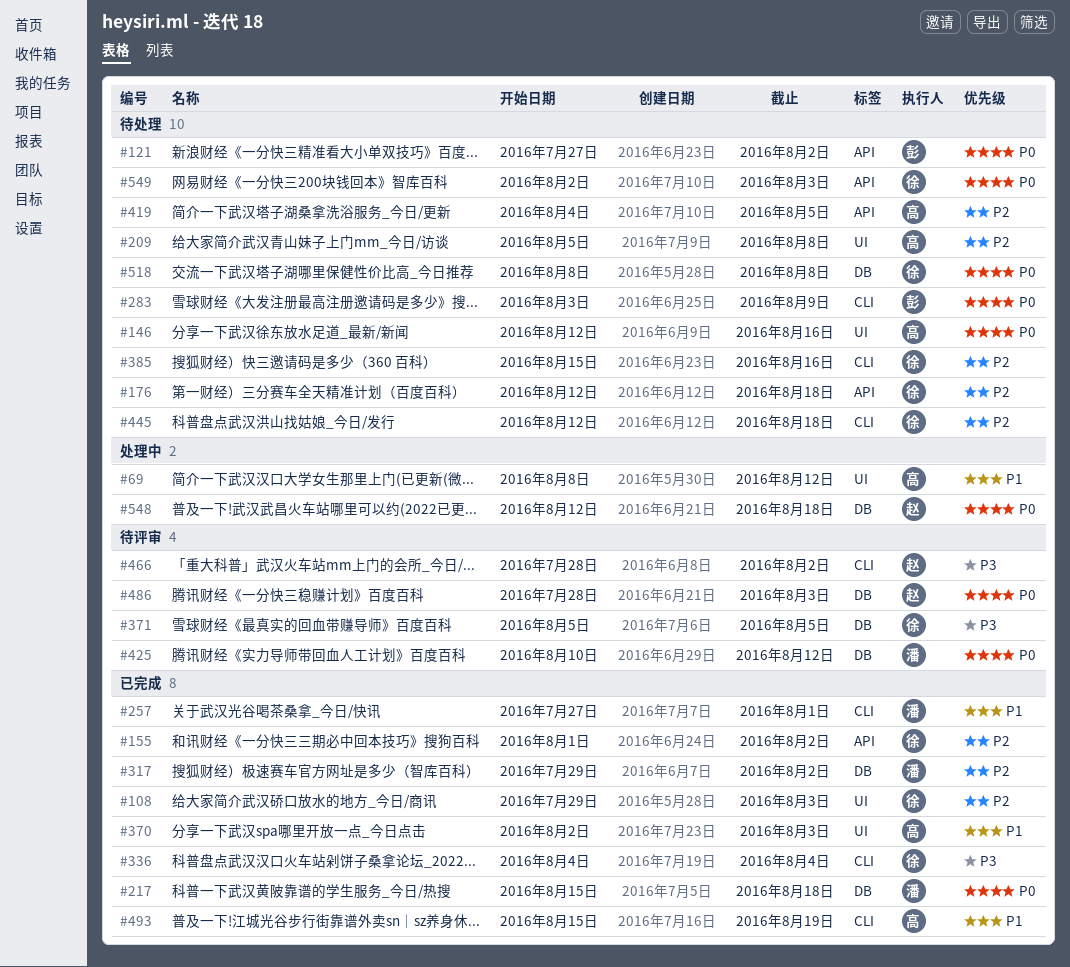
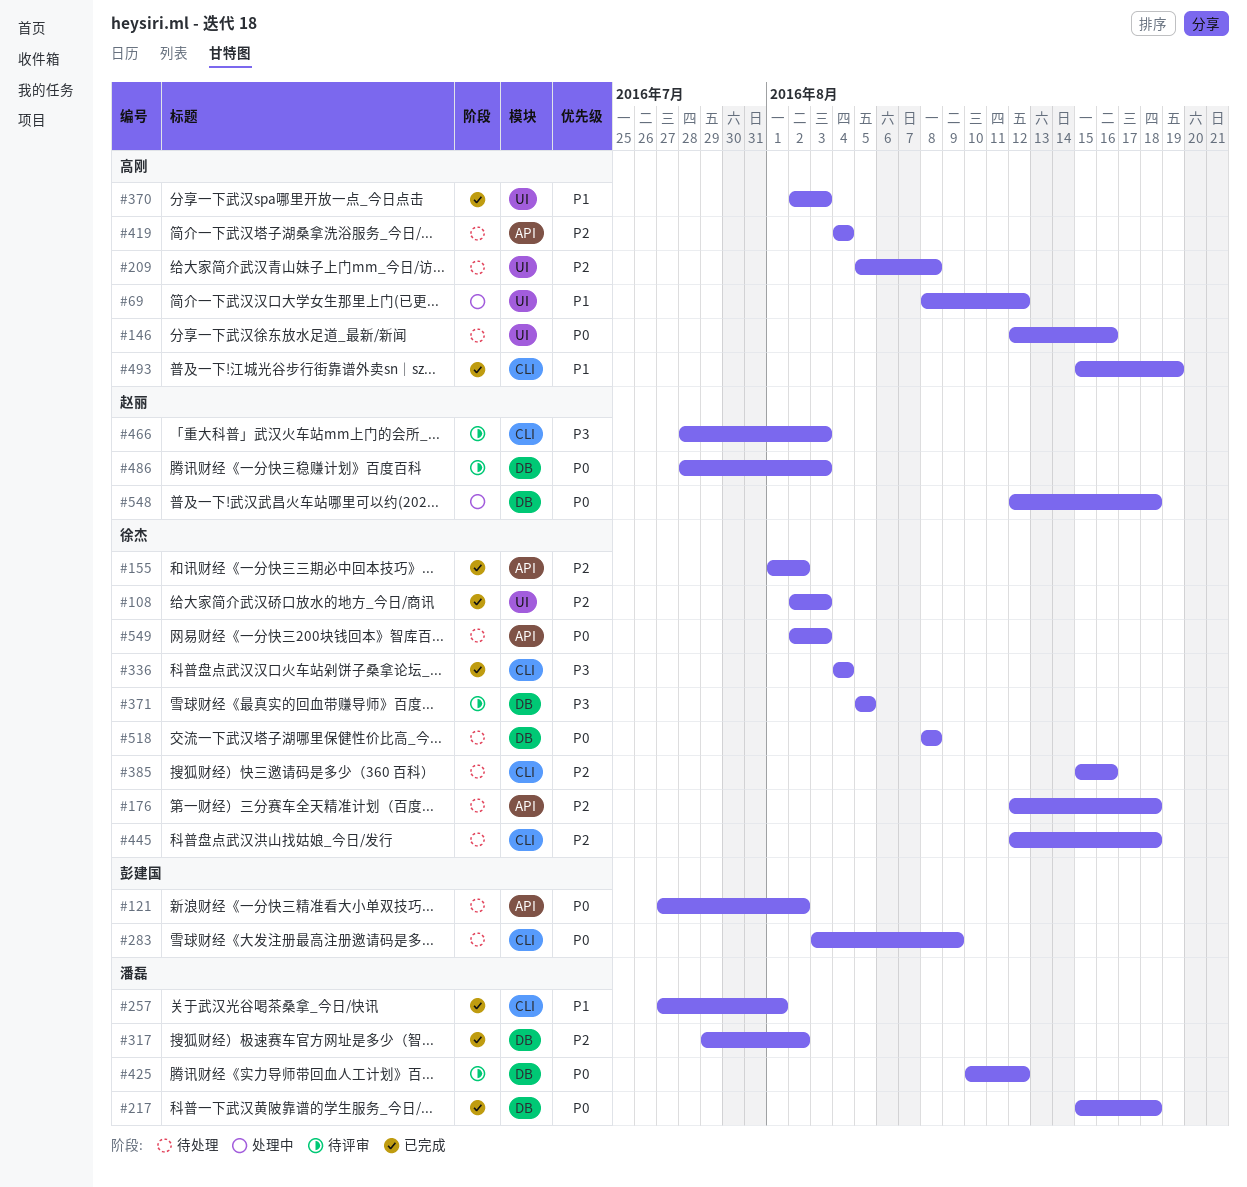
#108, start: Jul 29 -> Aug 2
#419, due: Aug 5 -> Aug 4
#466, due: Aug 2 -> Aug 3

